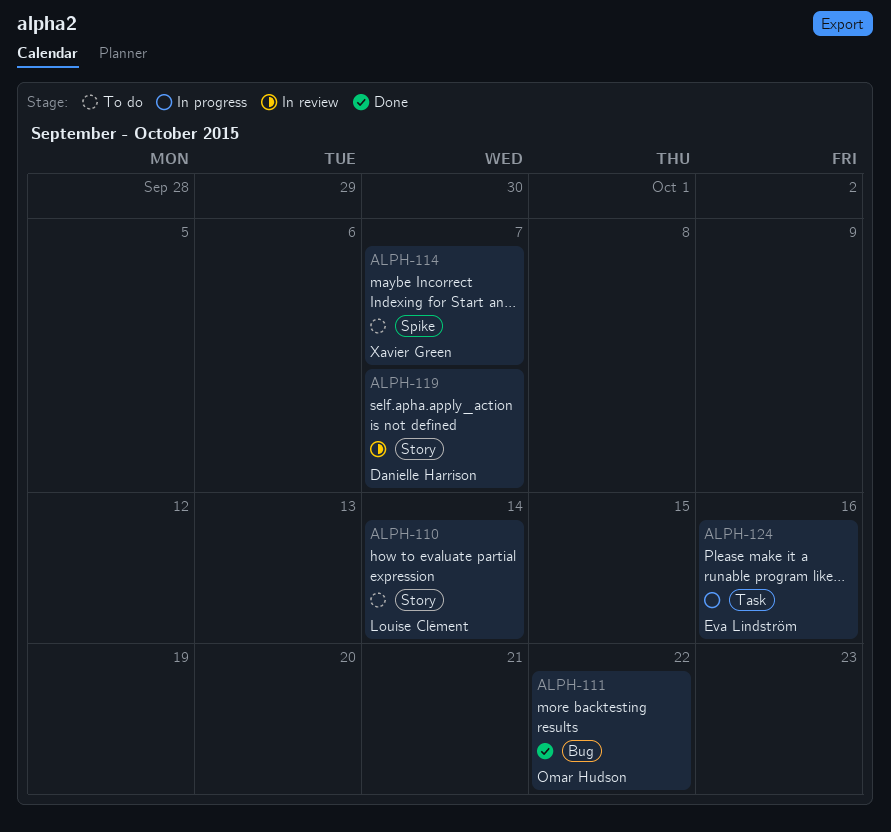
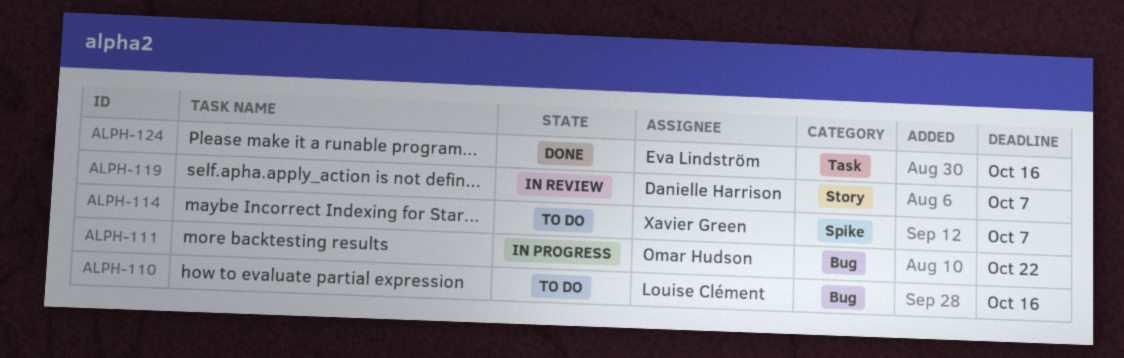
ALPH-110, label: Story -> Bug
ALPH-110, due: Oct 14 -> Oct 16
ALPH-111, status: Done -> In progress
ALPH-124, status: In progress -> Done

